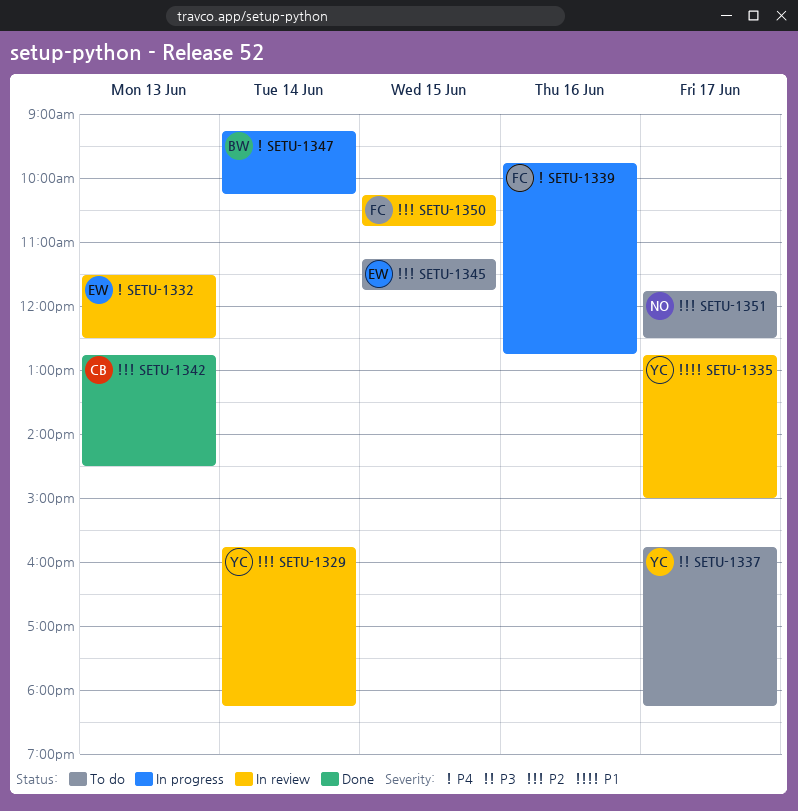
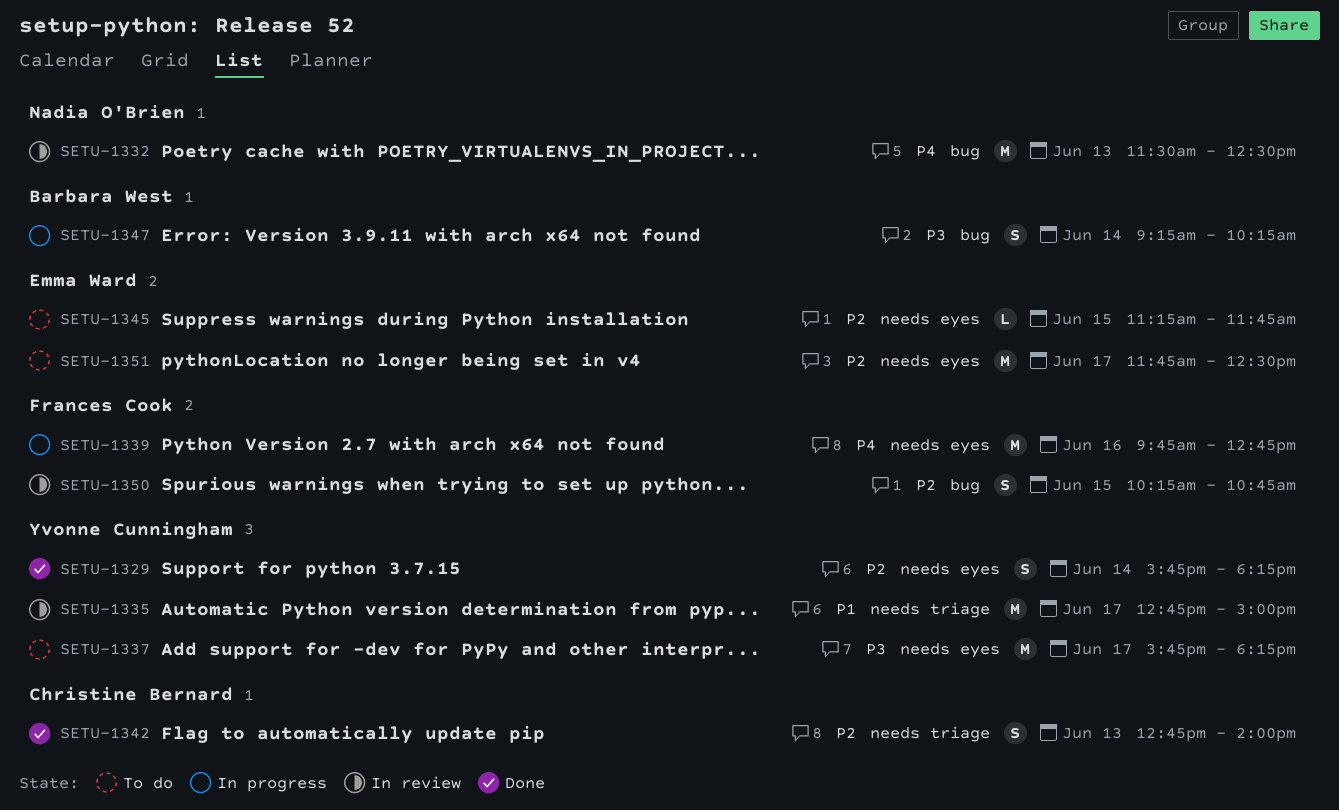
SETU-1329, status: In review -> Done
SETU-1332, owner: Emma Ward -> Nadia O'Brien
SETU-1342, ends: 14:30 -> 14:00
SETU-1347, priority: P4 -> P3
SETU-1351, owner: Nadia O'Brien -> Emma Ward

